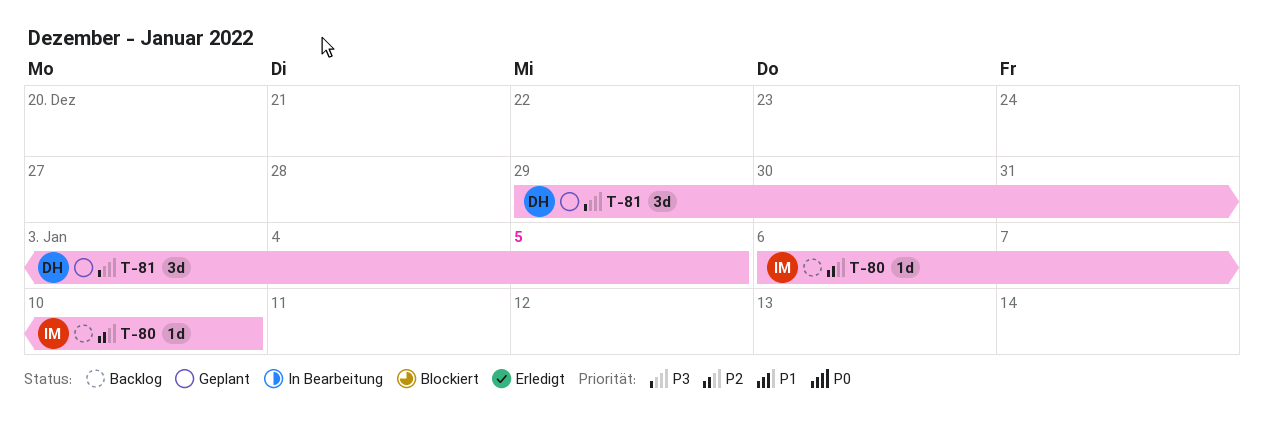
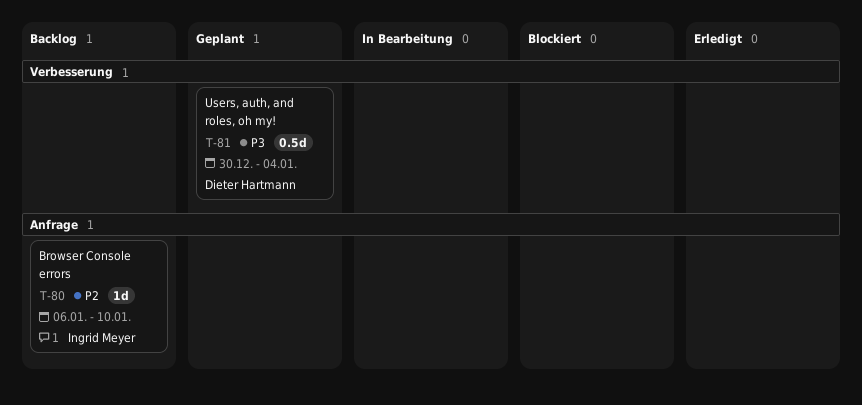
T-81, estimate: 3d -> 0.5d
T-81, start: Dec 29 -> Dec 30
T-81, due: Jan 5 -> Jan 4

